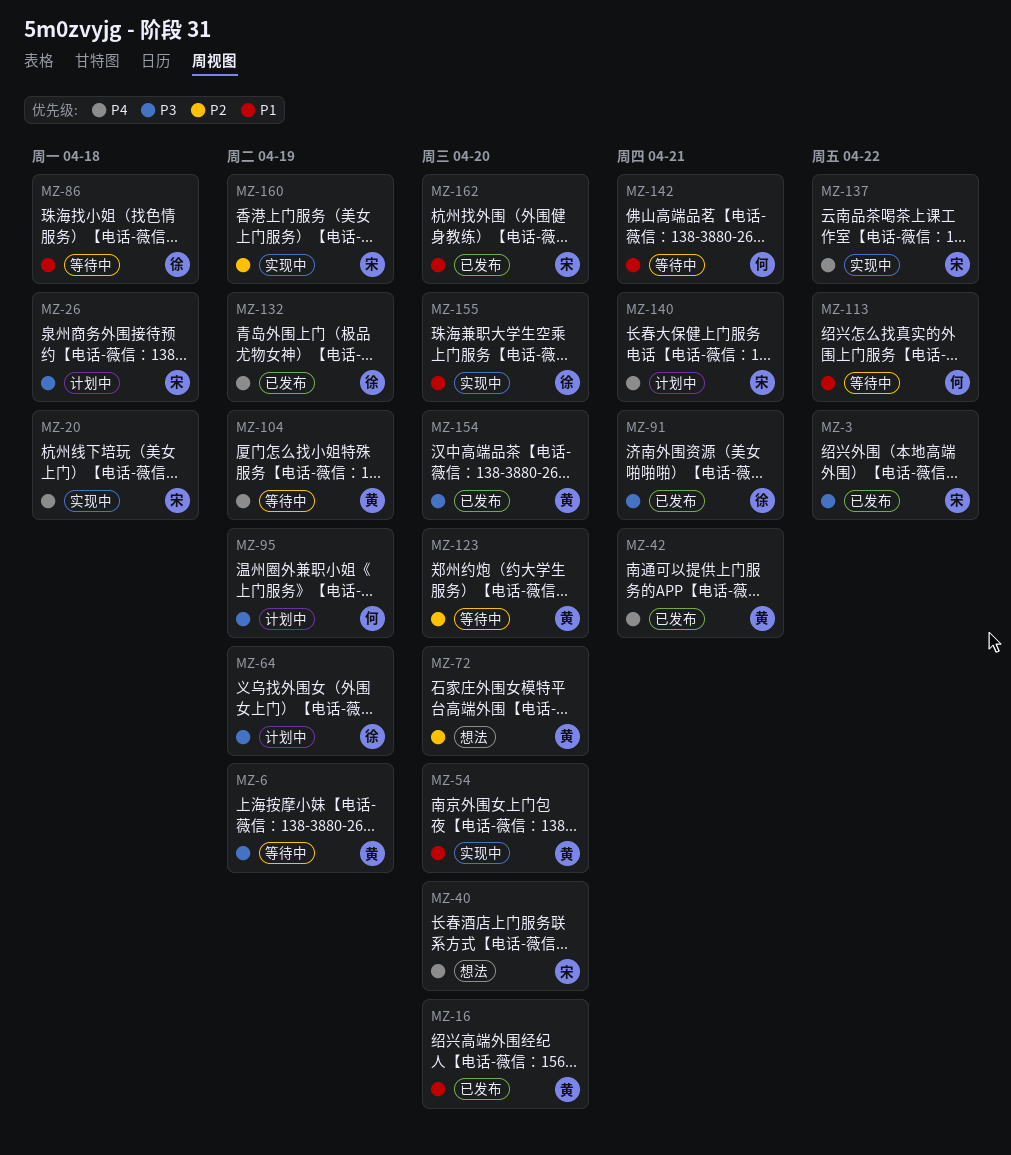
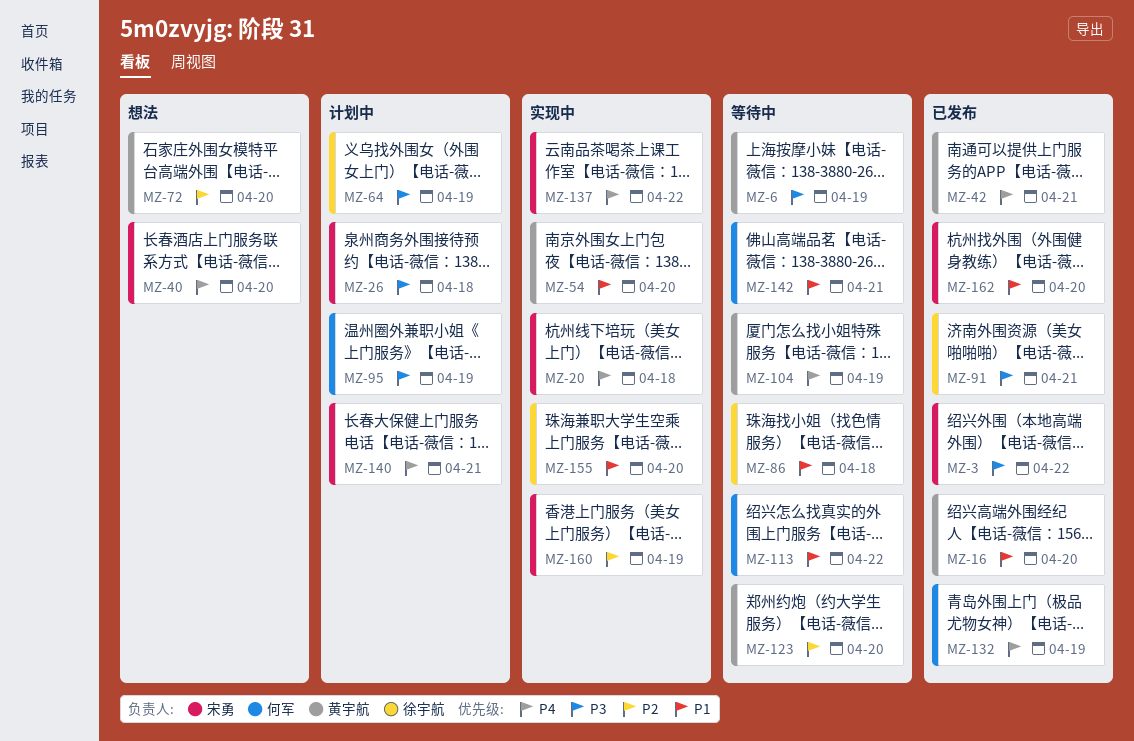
MZ-132, owner: 徐宇航 -> 何军
MZ-154: present -> none

